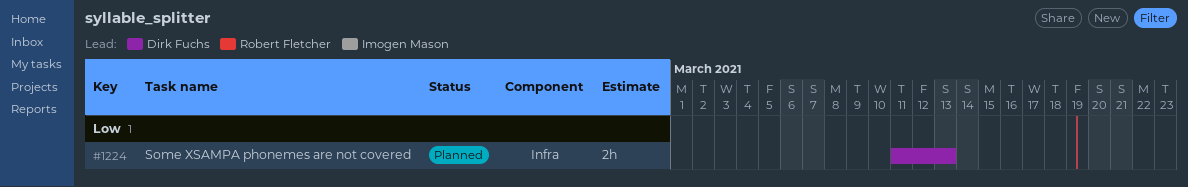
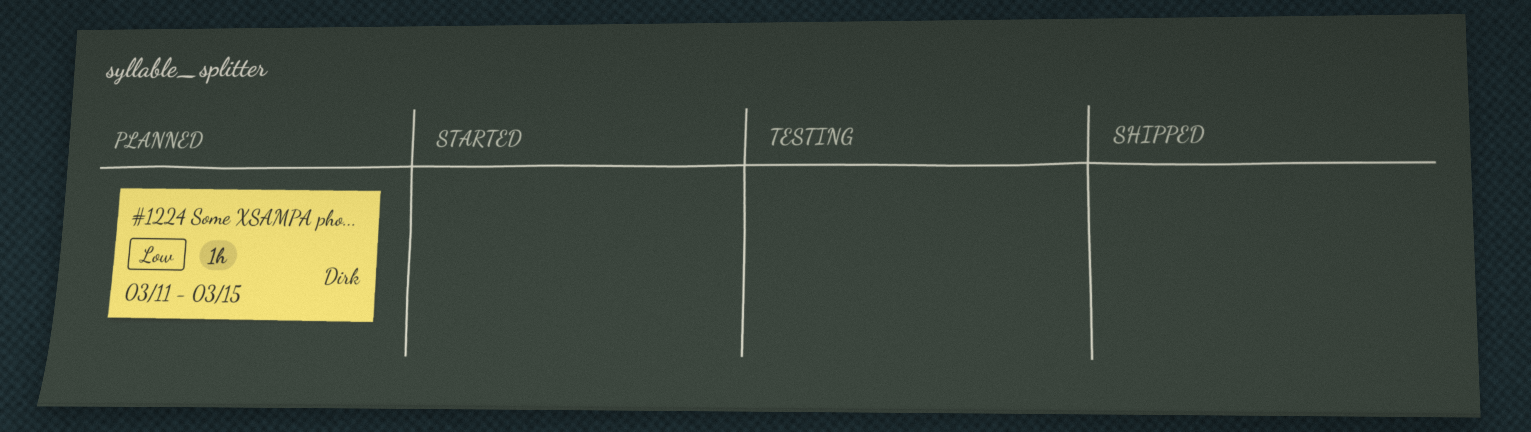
#1224, estimate: 2h -> 1h
#1224, due: Mar 13 -> Mar 15

